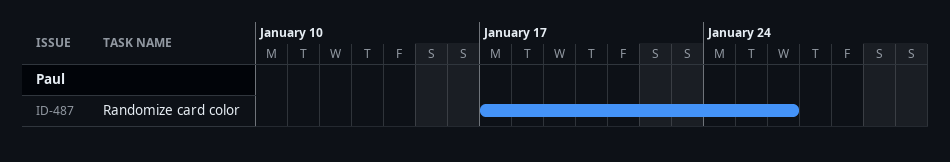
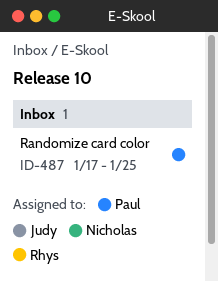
ID-487, due: Jan 26 -> Jan 25

